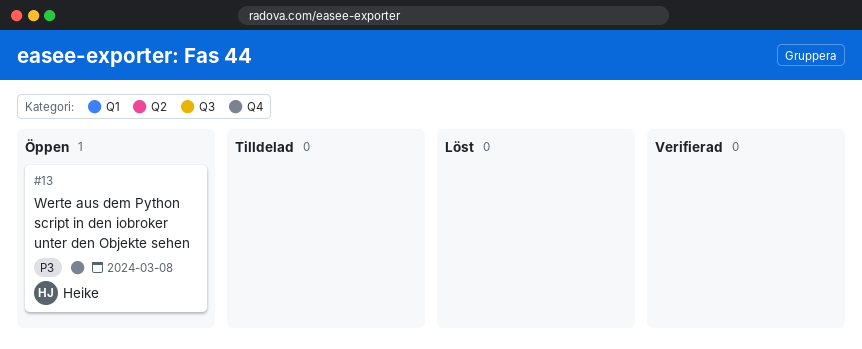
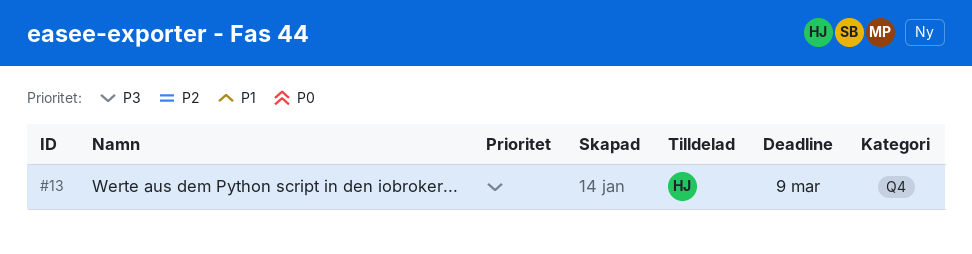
#13, due: Mar 8 -> Mar 9

